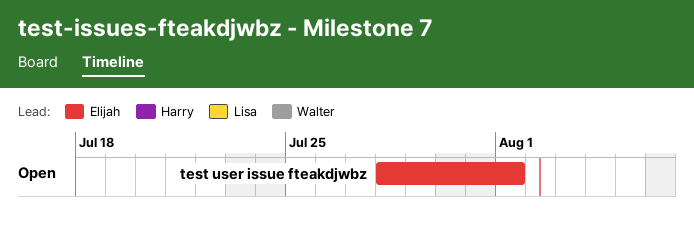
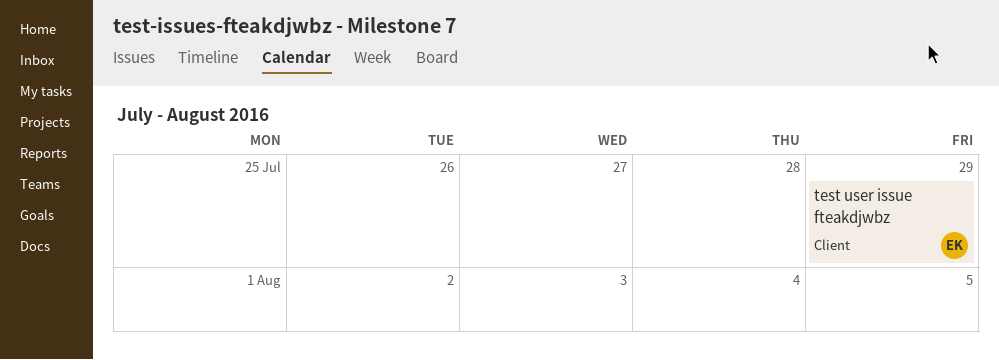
test user issue fteakdjwbz, due: Aug 1 -> Jul 29

